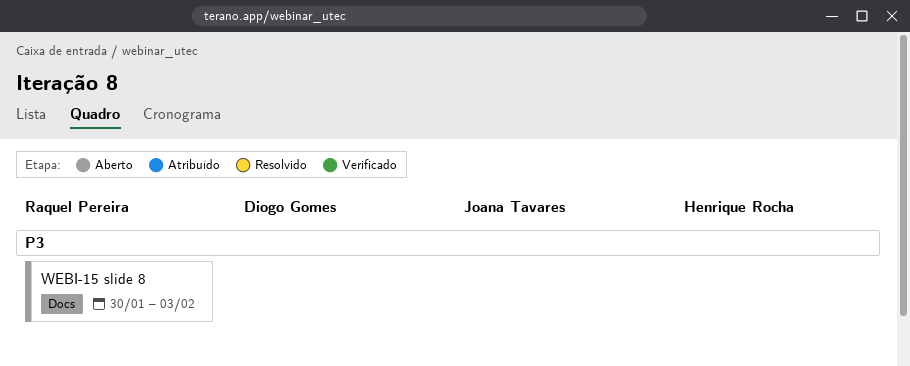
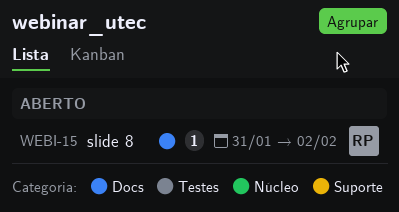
WEBI-15, start: Jan 30 -> Jan 31
WEBI-15, due: Feb 3 -> Feb 2

